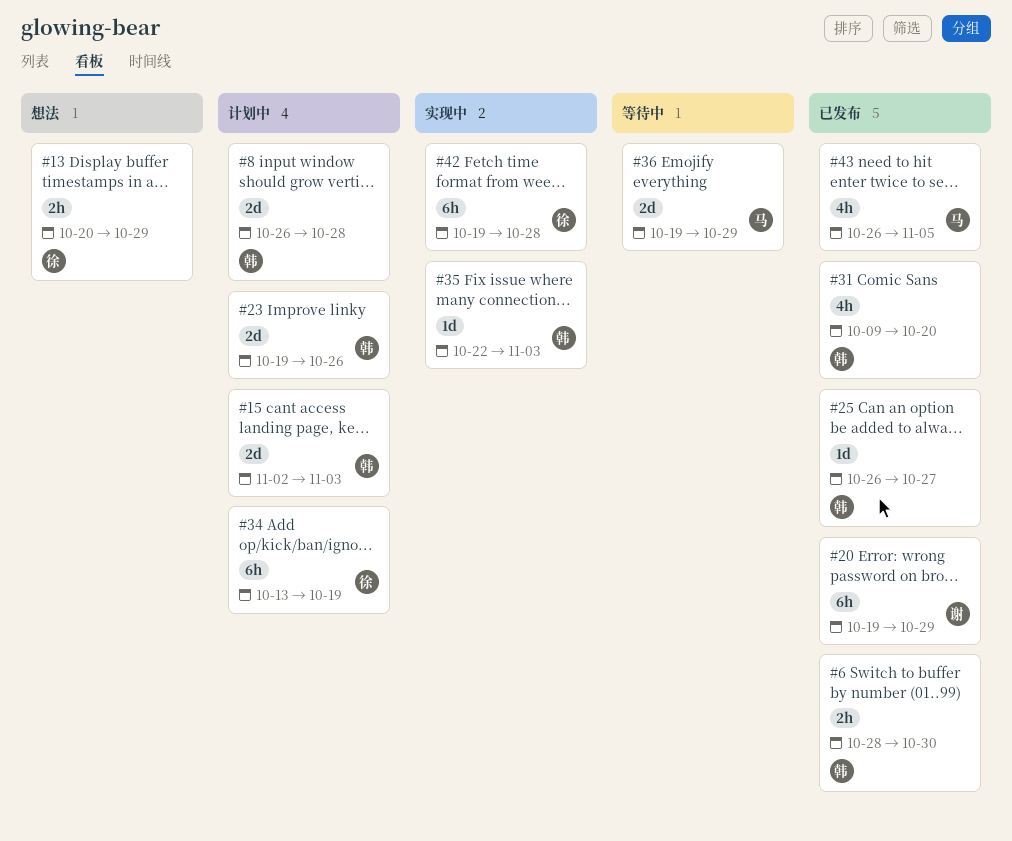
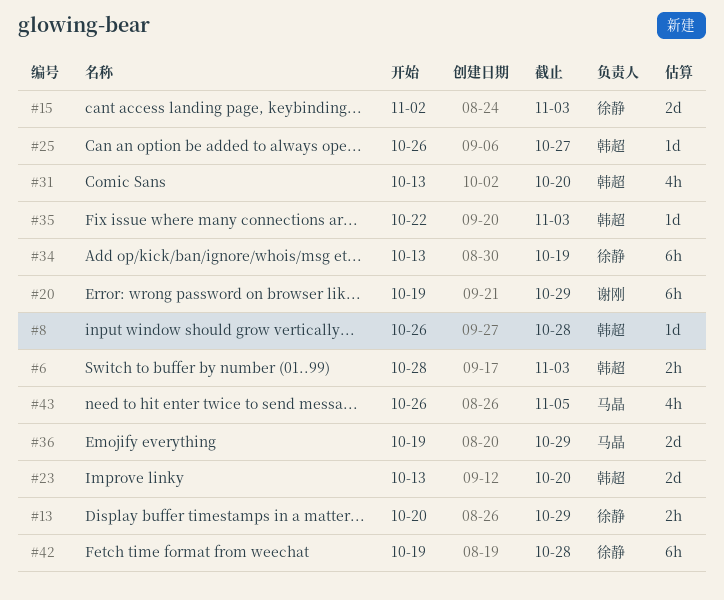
#6, due: Oct 30 -> Nov 3
#8, estimate: 2d -> 1d
#15, owner: 韩超 -> 徐静
#23, start: Oct 19 -> Oct 13
#23, due: Oct 26 -> Oct 20
#31, start: Oct 9 -> Oct 13

